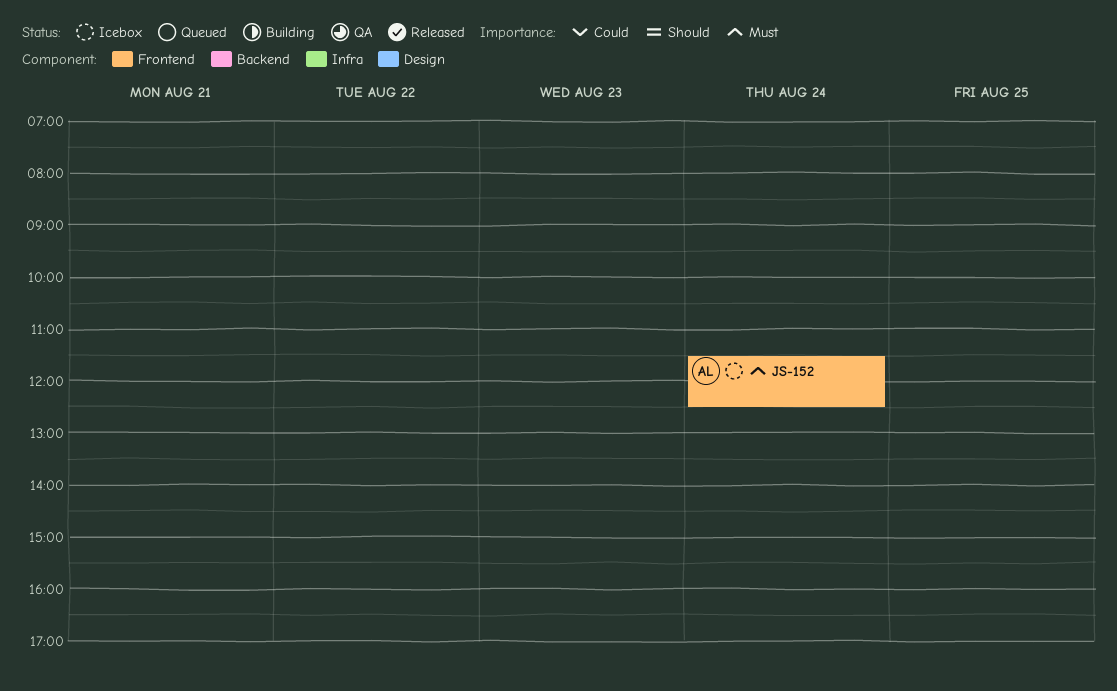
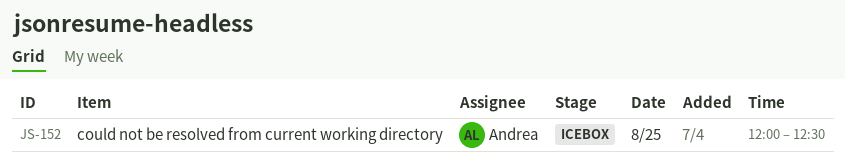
JS-152, day: Aug 24 -> Aug 25
JS-152, begins: 11:30 -> 12:00

